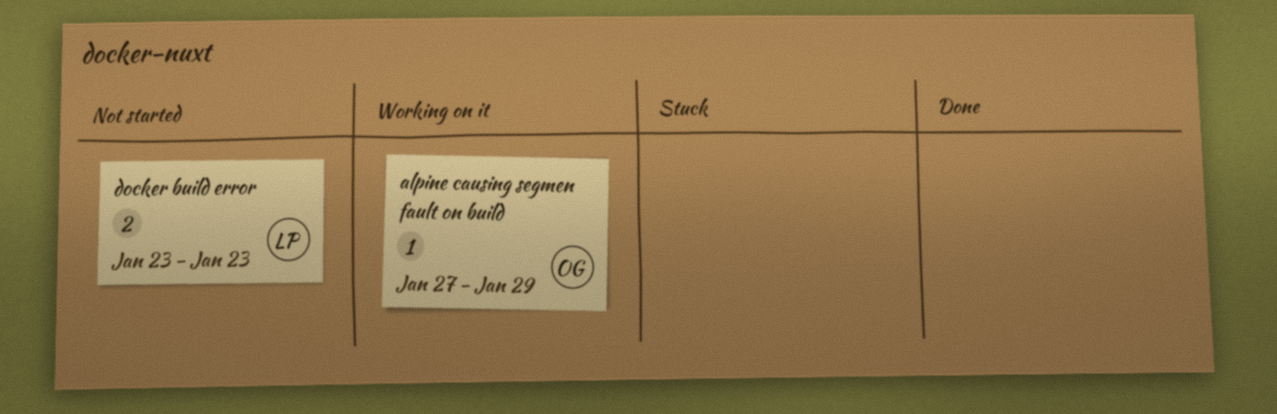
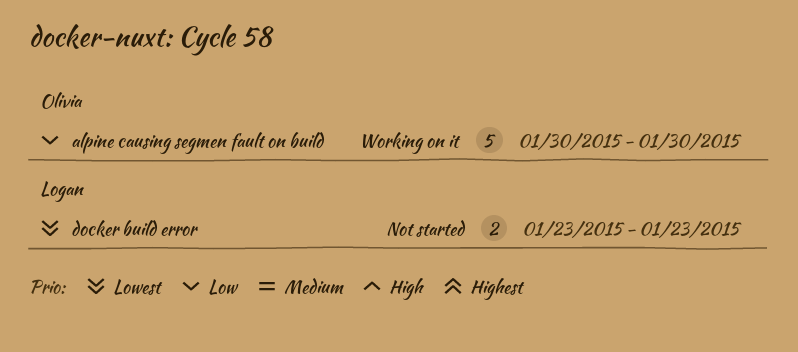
alpine causing segmen fault on build, estimate: 1 -> 5
alpine causing segmen fault on build, start: Jan 27 -> Jan 30
alpine causing segmen fault on build, due: Jan 29 -> Jan 30

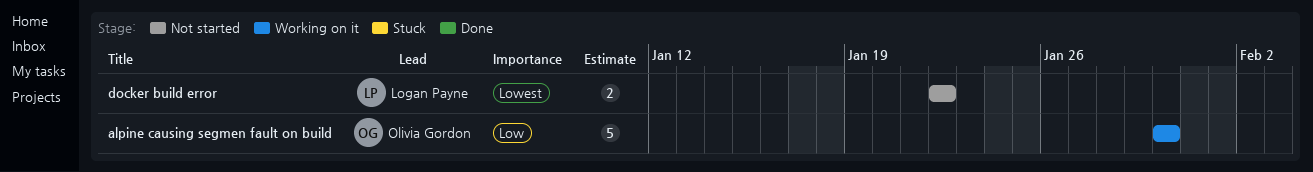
docker build error, start: Jan 23 -> Jan 22
docker build error, due: Jan 23 -> Jan 22

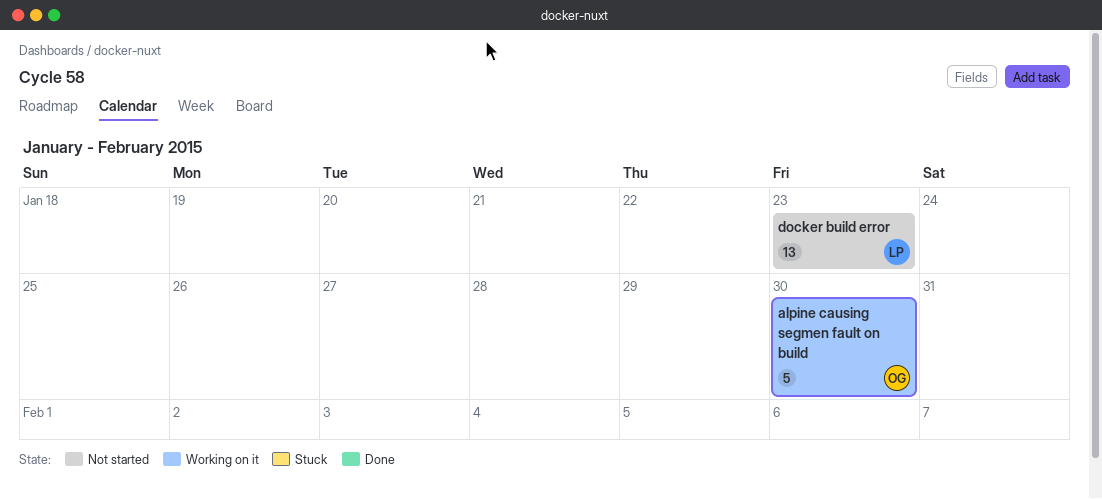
docker build error, estimate: 2 -> 13
docker build error, due: Jan 22 -> Jan 23

